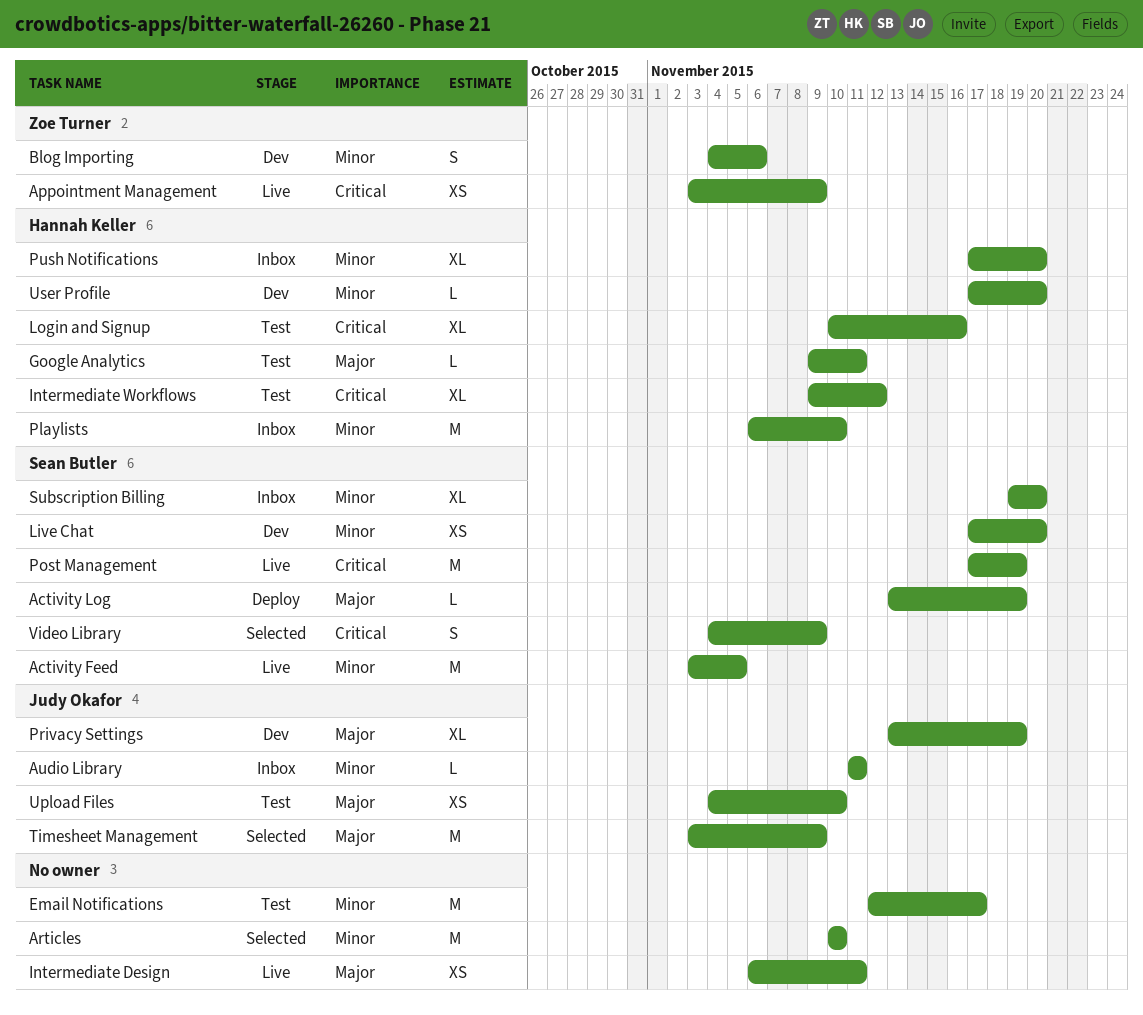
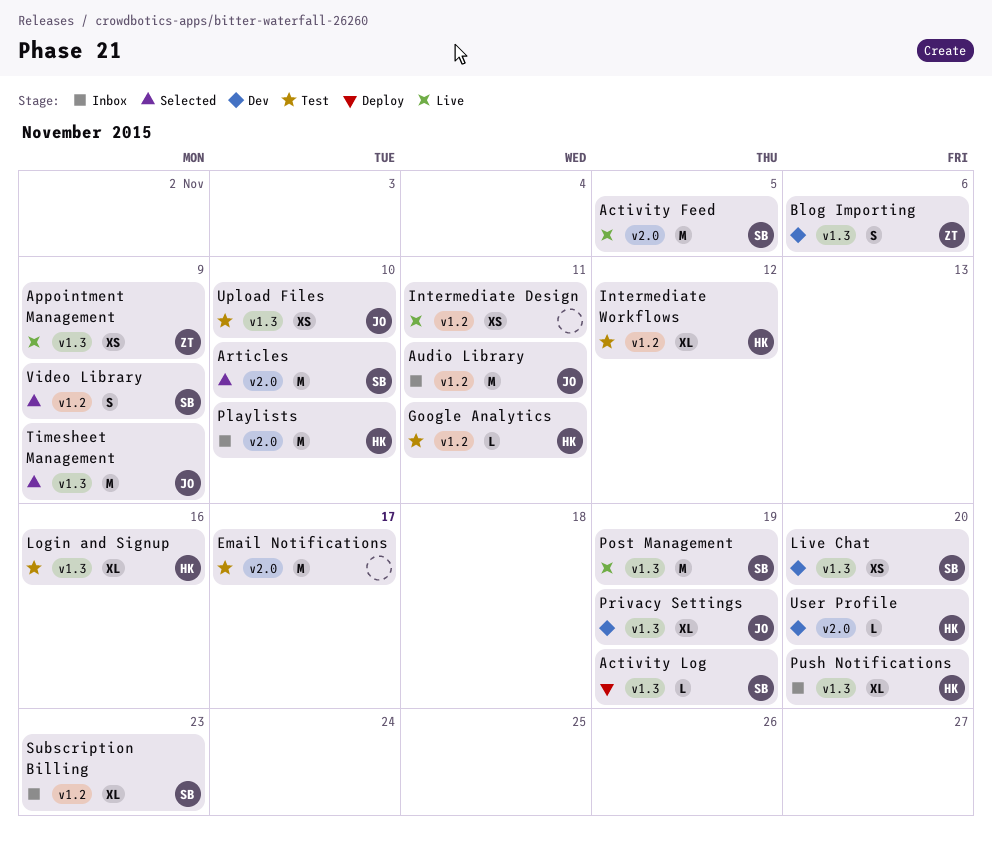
Articles, owner: none -> Sean Butler
Audio Library, estimate: L -> M
Subscription Billing, due: Nov 20 -> Nov 23

